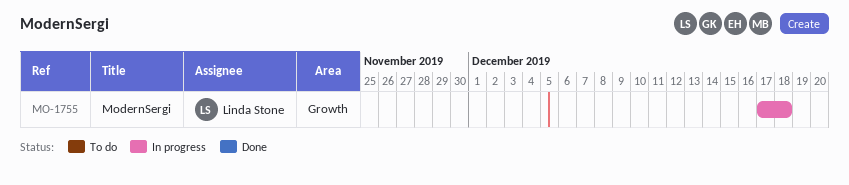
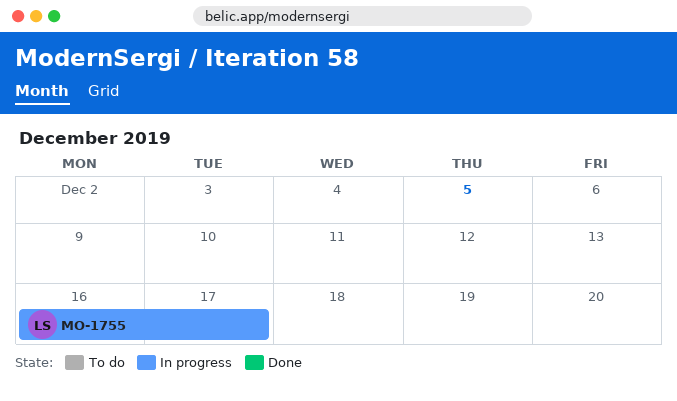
MO-1755, start: Dec 17 -> Dec 16
MO-1755, due: Dec 18 -> Dec 17

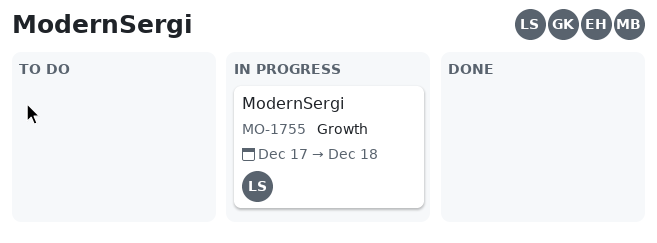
MO-1755, start: Dec 16 -> Dec 17
MO-1755, due: Dec 17 -> Dec 18

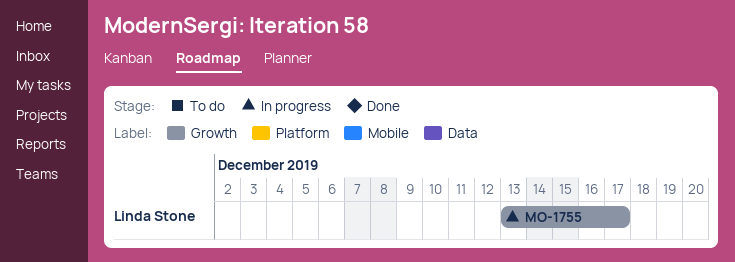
MO-1755, start: Dec 17 -> Dec 13
MO-1755, due: Dec 18 -> Dec 17

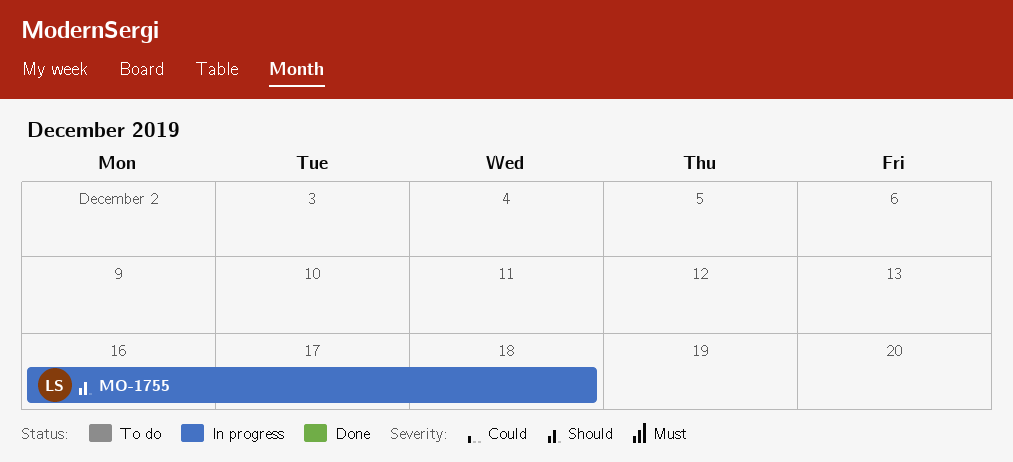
MO-1755, start: Dec 13 -> Dec 16
MO-1755, due: Dec 17 -> Dec 18

